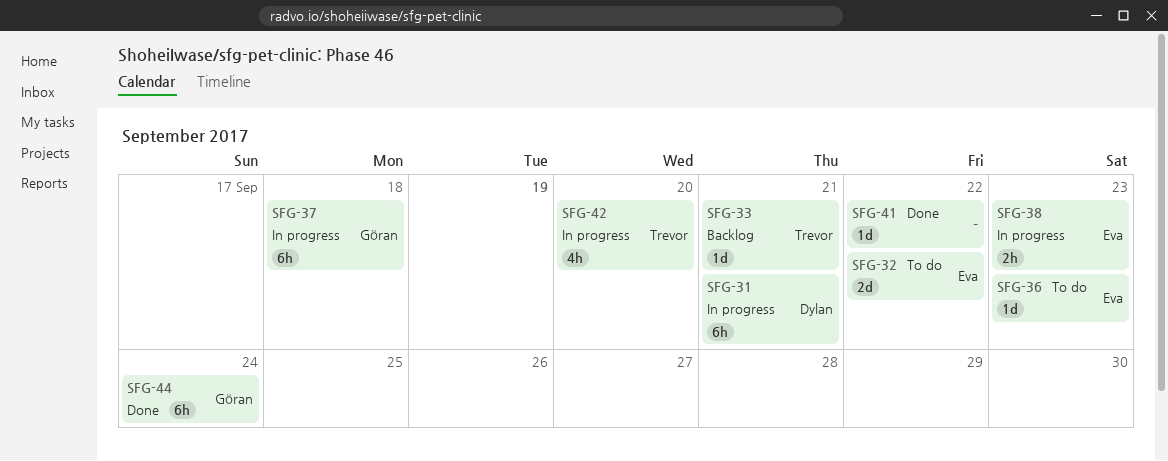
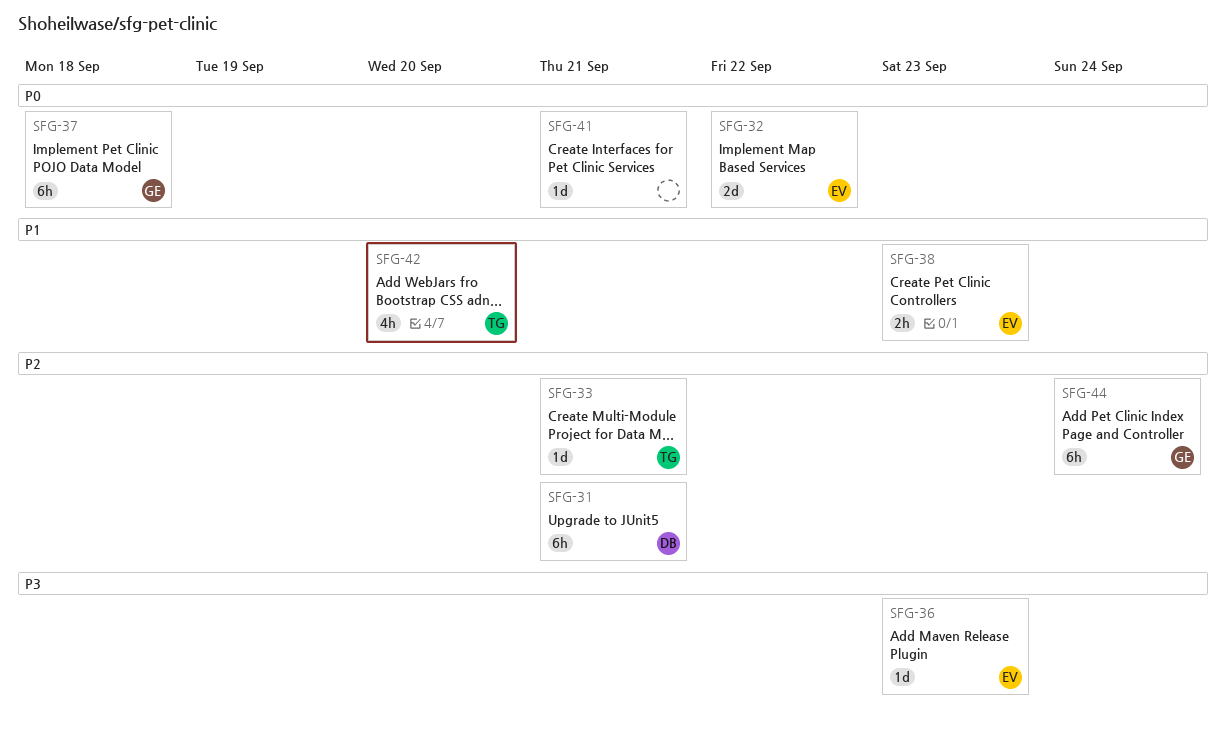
SFG-41, due: Sep 22 -> Sep 21

